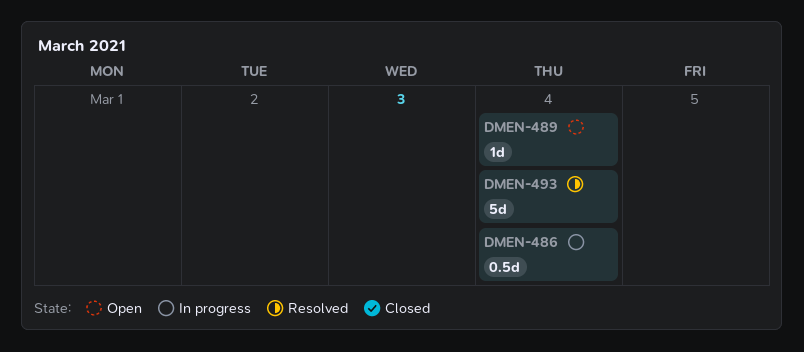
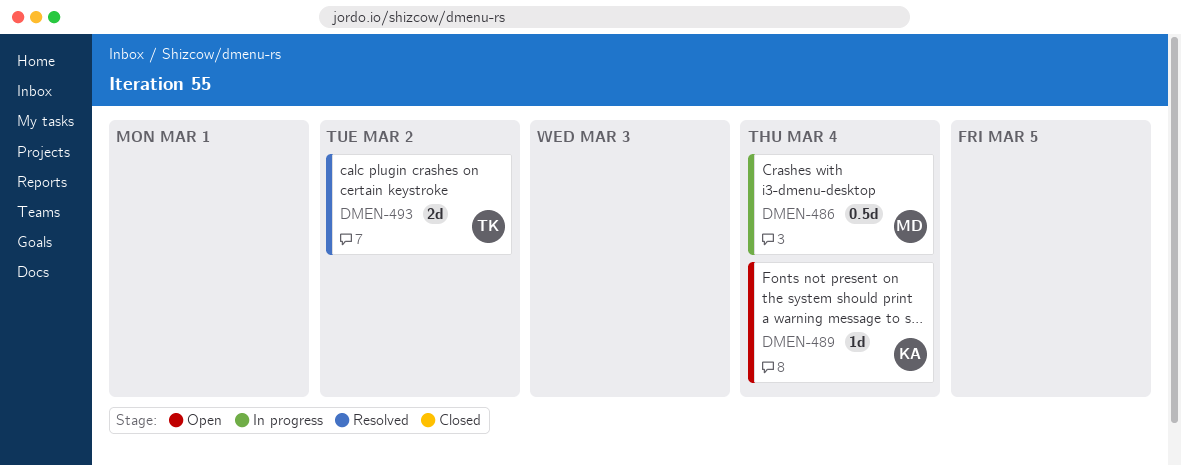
DMEN-493, estimate: 5d -> 2d
DMEN-493, due: Mar 4 -> Mar 2

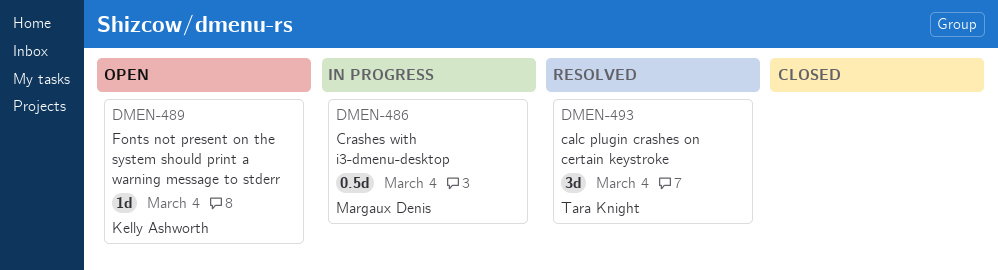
DMEN-493, estimate: 2d -> 3d
DMEN-493, due: Mar 2 -> Mar 4

